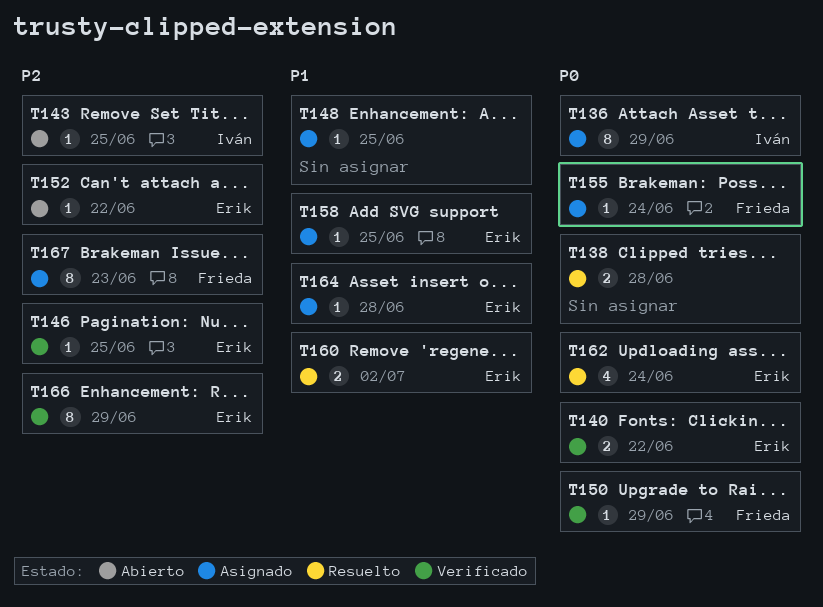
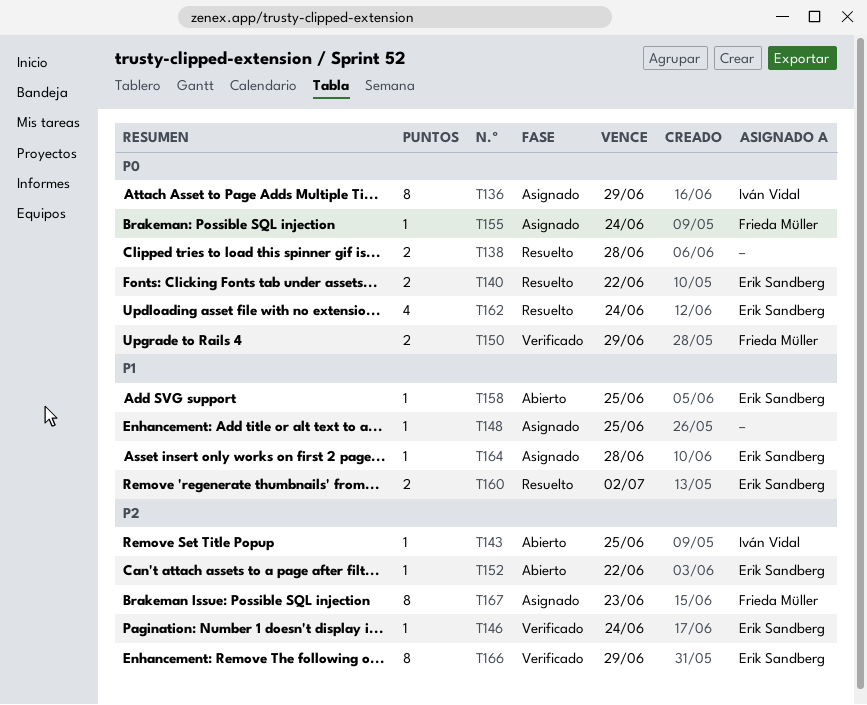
T140, status: Verificado -> Resuelto
T146, due: Jun 25 -> Jun 24
T150, estimate: 1 -> 2
T158, status: Asignado -> Abierto

